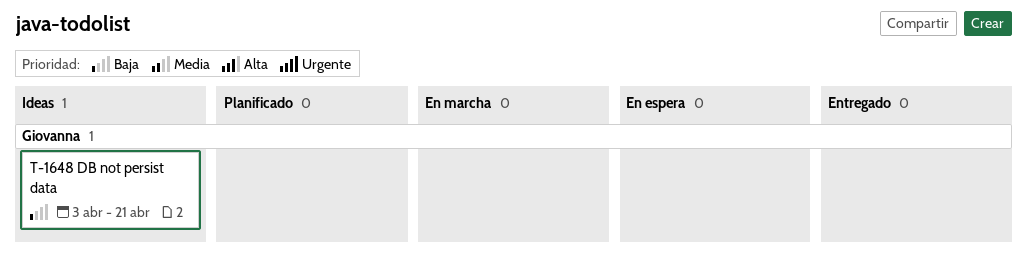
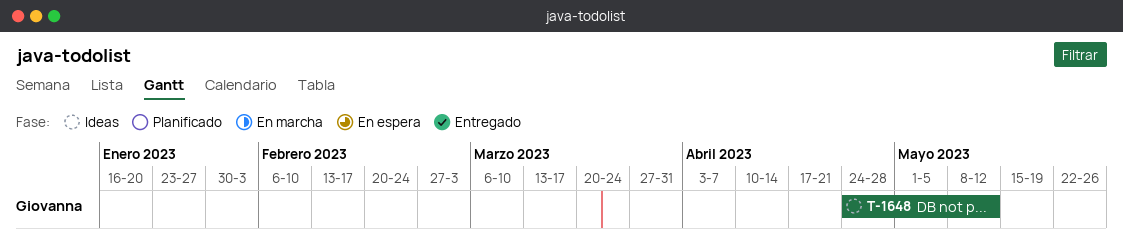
T-1648, start: Apr 3 -> Apr 24
T-1648, due: Apr 21 -> May 12

